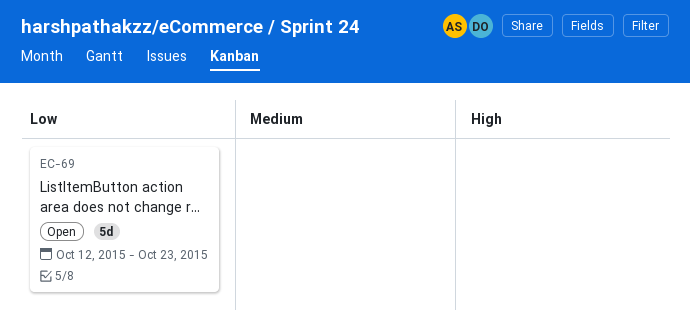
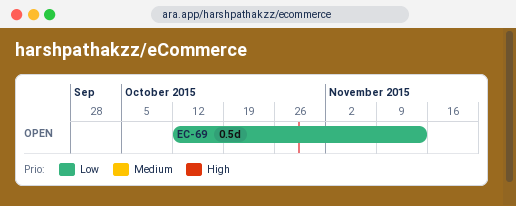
EC-69, estimate: 5d -> 0.5d
EC-69, due: Oct 23 -> Nov 13

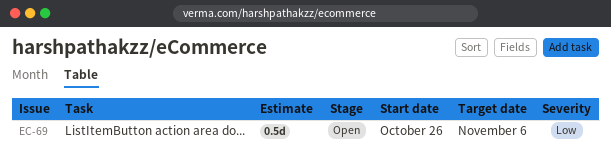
EC-69, start: Oct 12 -> Oct 26
EC-69, due: Nov 13 -> Nov 6

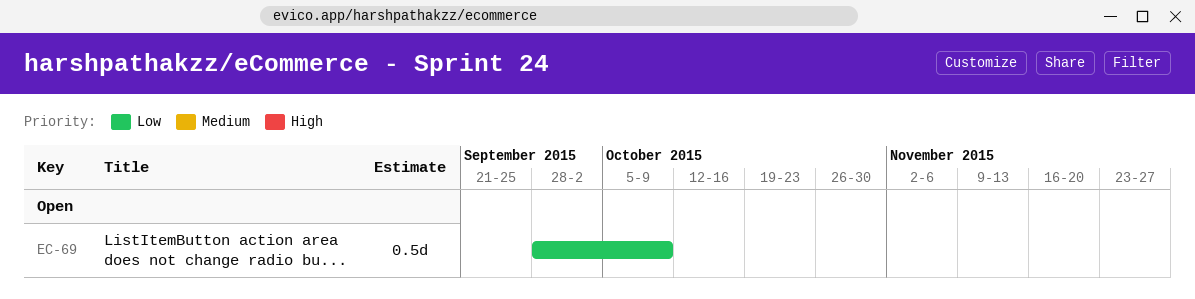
EC-69, start: Oct 26 -> Sep 28
EC-69, due: Nov 6 -> Oct 9

